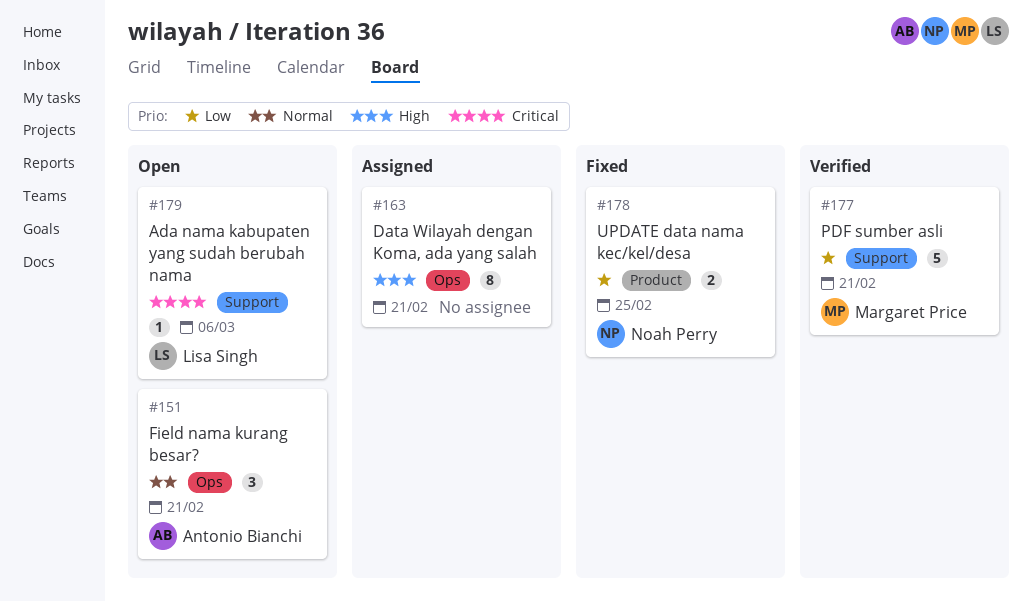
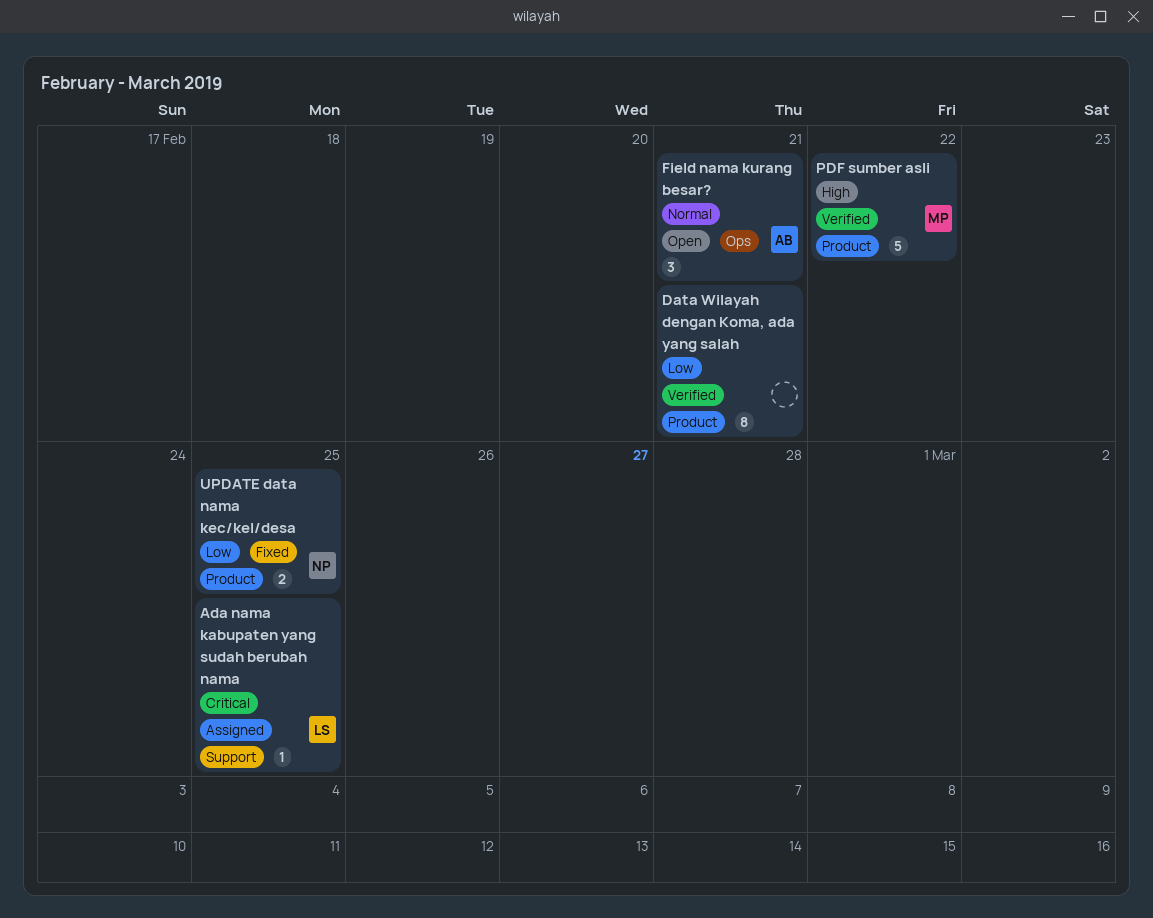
Ada nama kabupaten yang sudah berubah nama, status: Open -> Assigned
Ada nama kabupaten yang sudah berubah nama, due: Mar 6 -> Feb 25
Data Wilayah dengan Koma, ada yang salah, status: Assigned -> Verified
Data Wilayah dengan Koma, ada yang salah, priority: High -> Low
Data Wilayah dengan Koma, ada yang salah, label: Ops -> Product
PDF sumber asli, priority: Low -> High
PDF sumber asli, label: Support -> Product
PDF sumber asli, due: Feb 21 -> Feb 22

